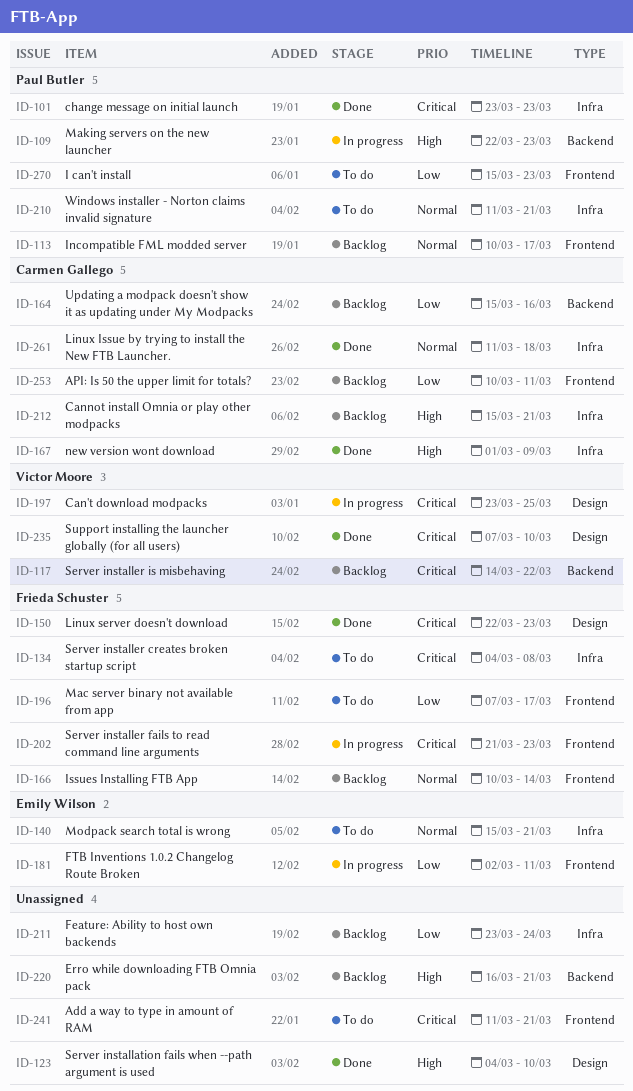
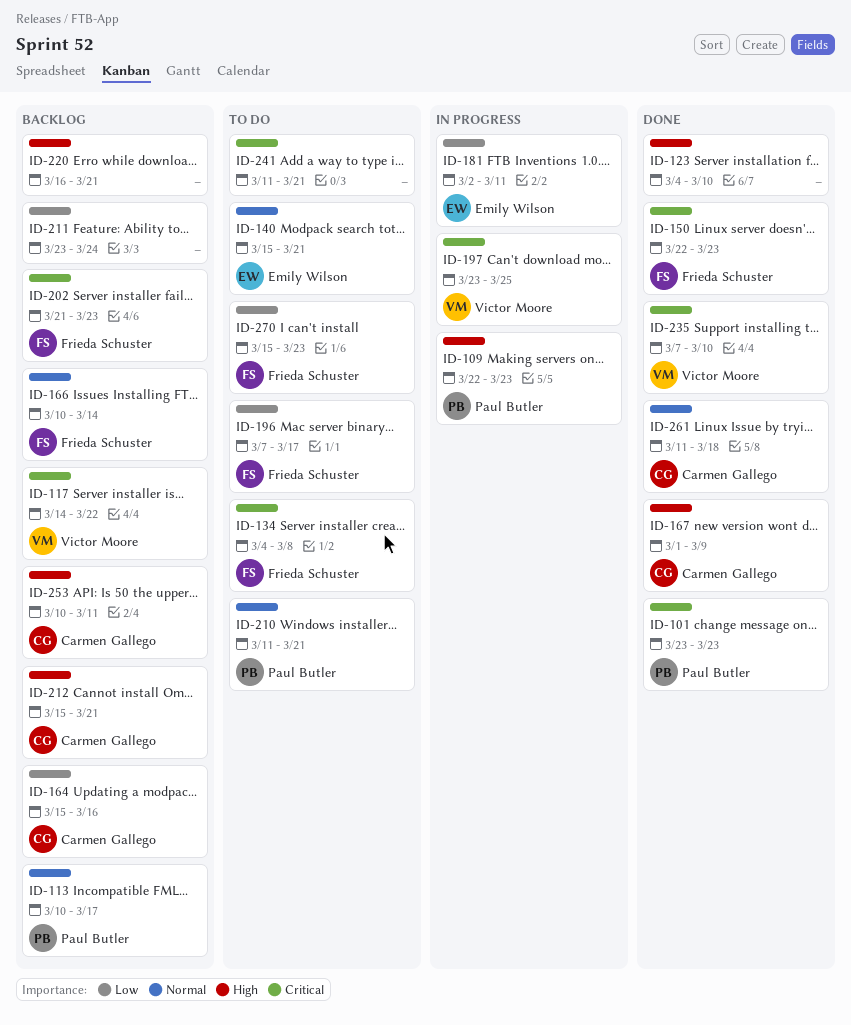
ID-202, status: In progress -> Backlog
ID-253, priority: Low -> High
ID-270, owner: Paul Butler -> Frieda Schuster

